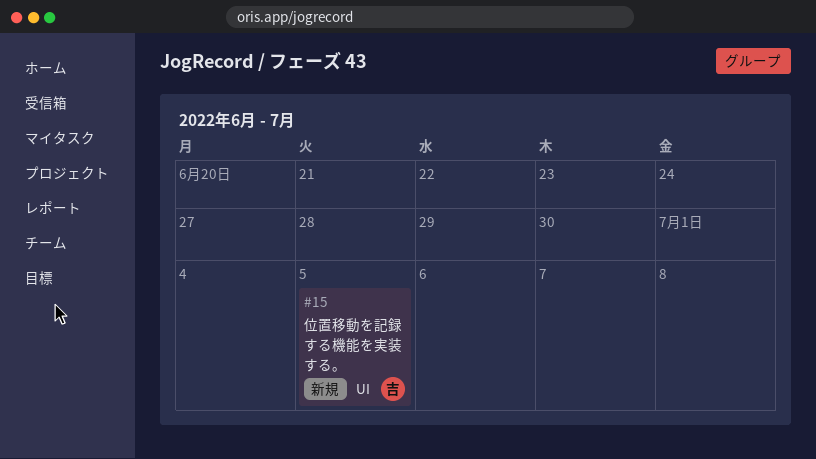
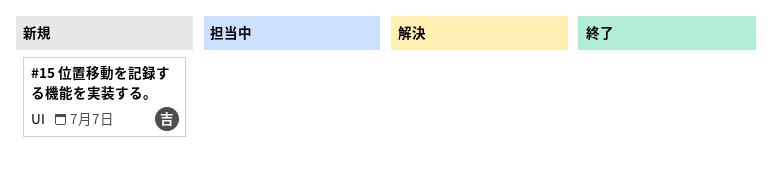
#15, due: Jul 5 -> Jul 7

